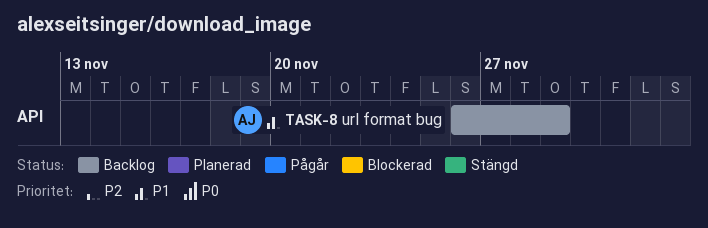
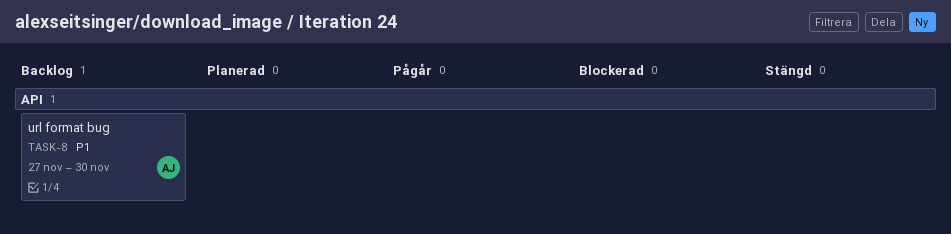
TASK-8, start: Nov 26 -> Nov 27
TASK-8, due: Nov 29 -> Nov 30

